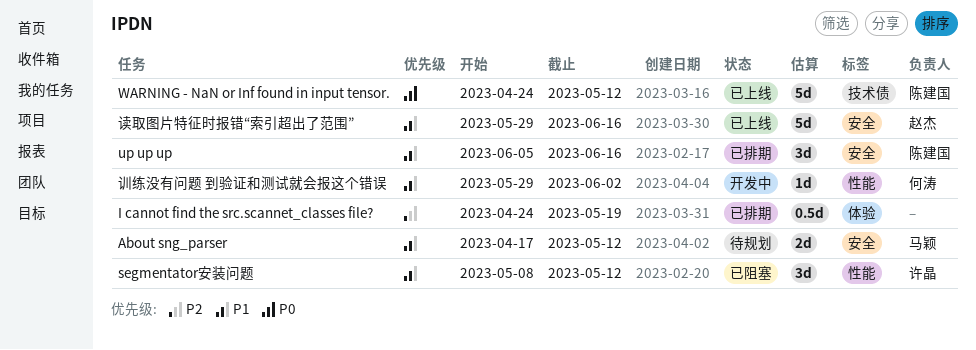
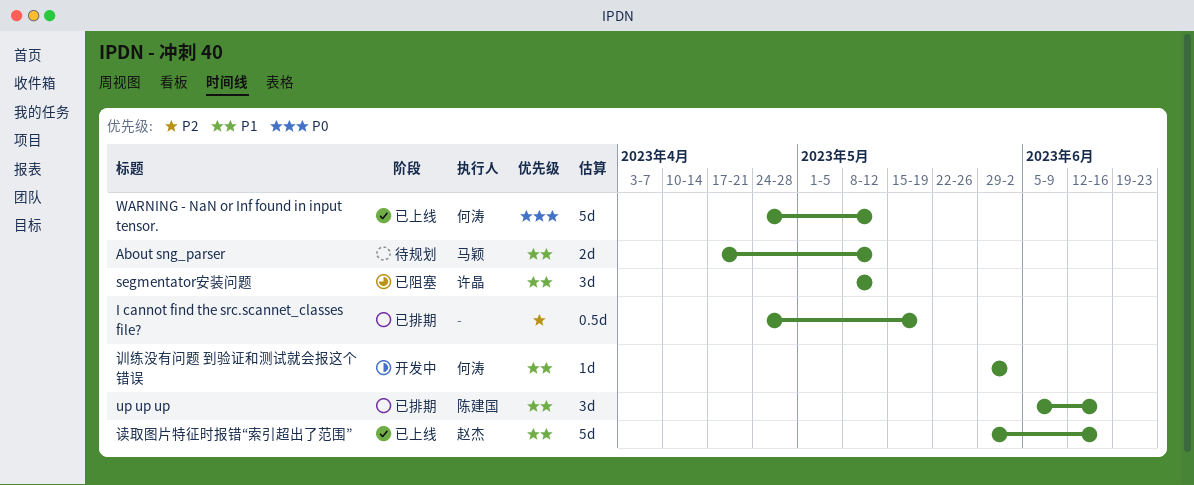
WARNING - NaN or Inf found in input tensor., owner: 陈建国 -> 何涛

